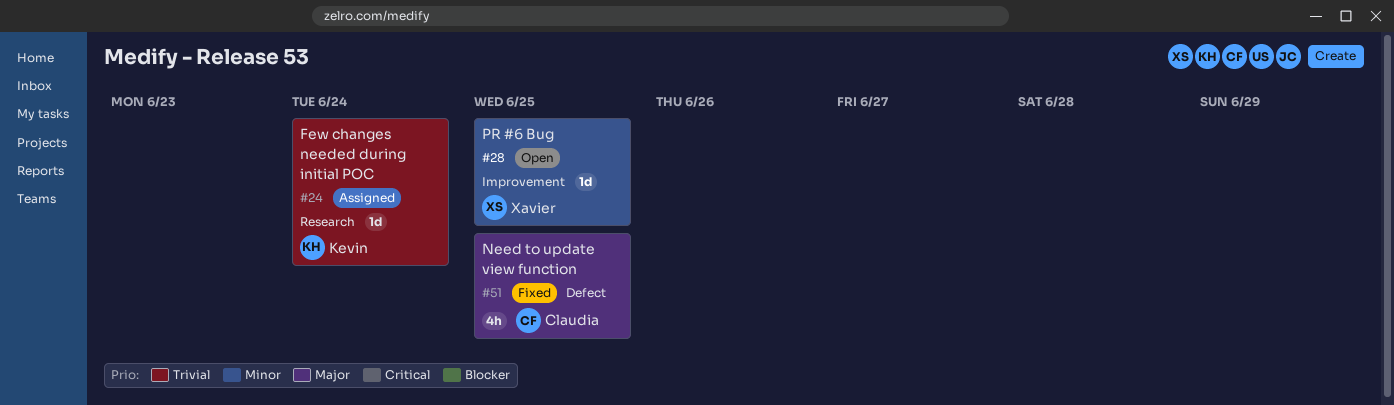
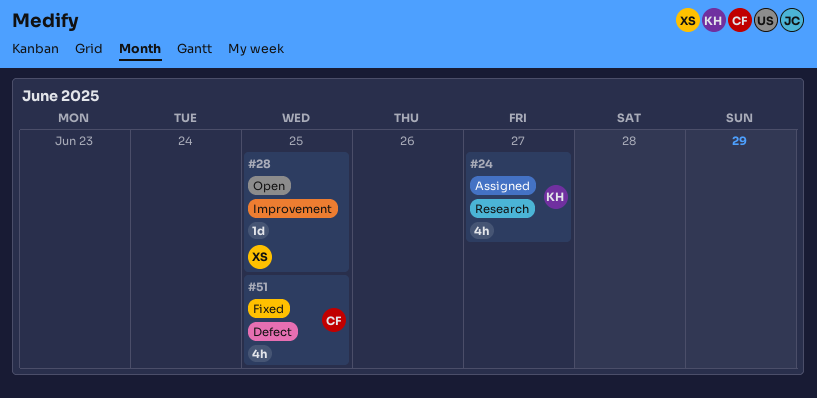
#24, estimate: 1d -> 4h
#24, due: Jun 24 -> Jun 27

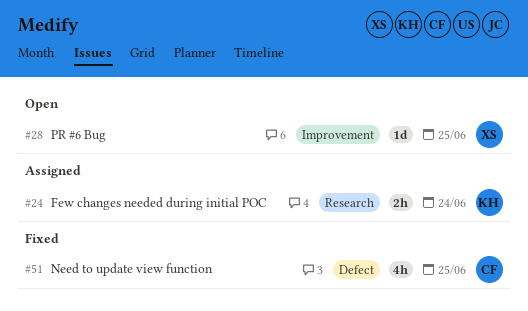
#24, estimate: 4h -> 2h
#24, due: Jun 27 -> Jun 24

